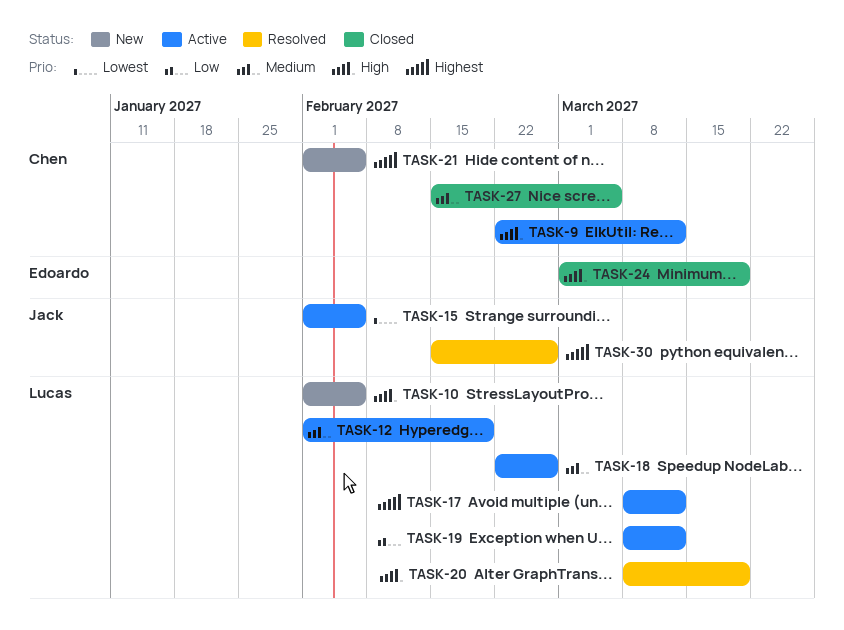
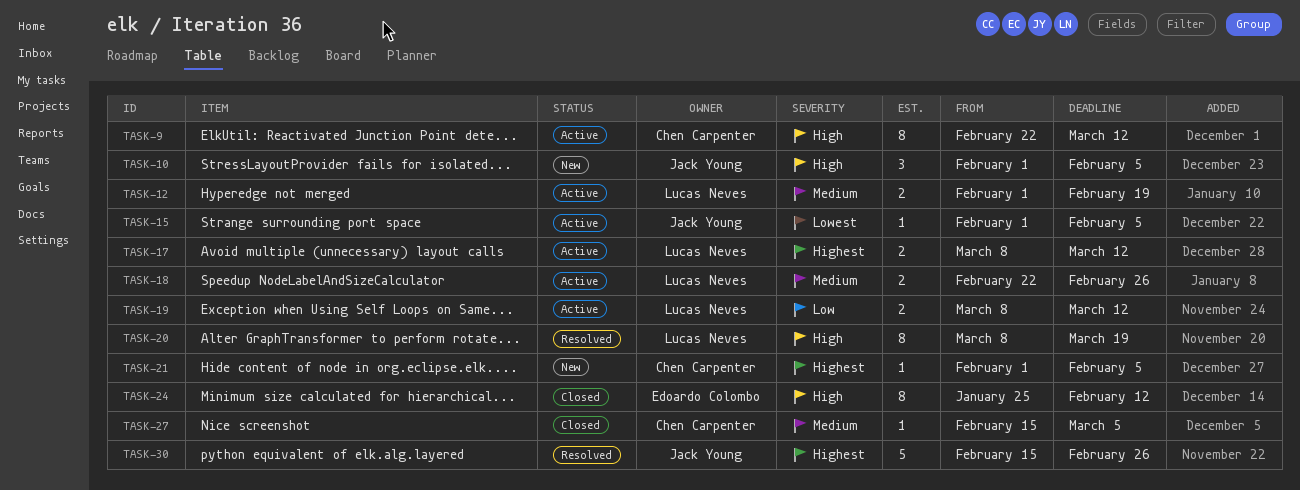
TASK-10, owner: Lucas Neves -> Jack Young
TASK-24, start: Mar 1 -> Jan 25
TASK-24, due: Mar 19 -> Feb 12

